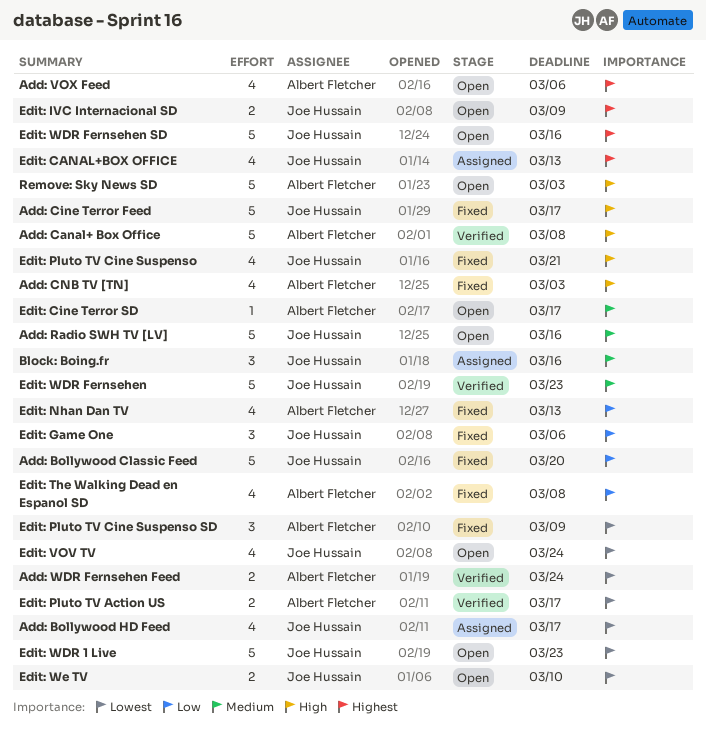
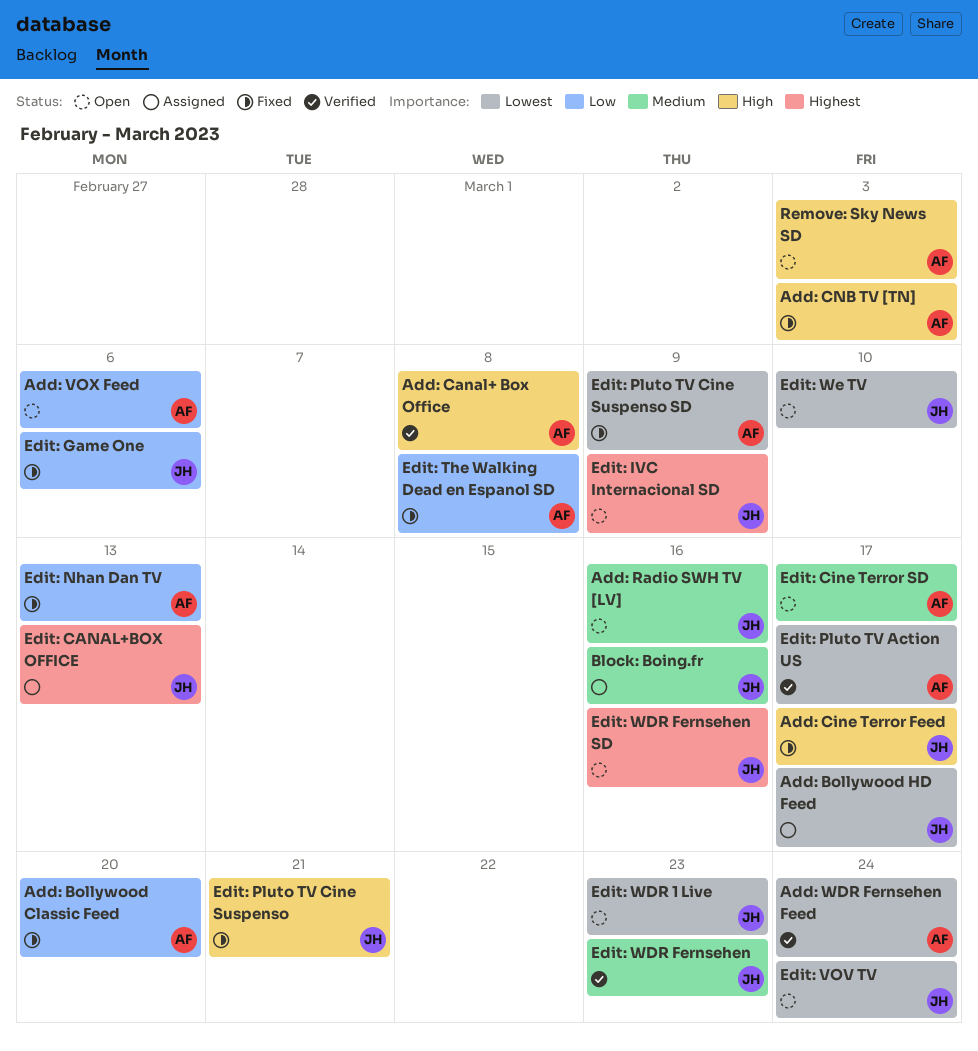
Add: Bollywood Classic Feed, owner: Joe Hussain -> Albert Fletcher
Add: VOX Feed, priority: Highest -> Low

